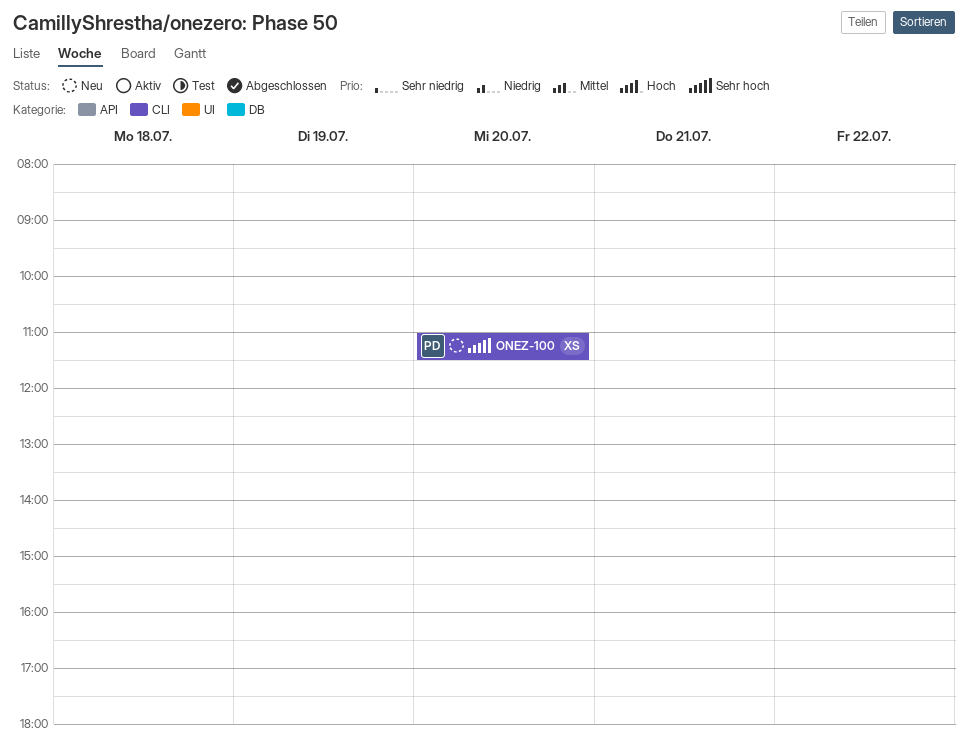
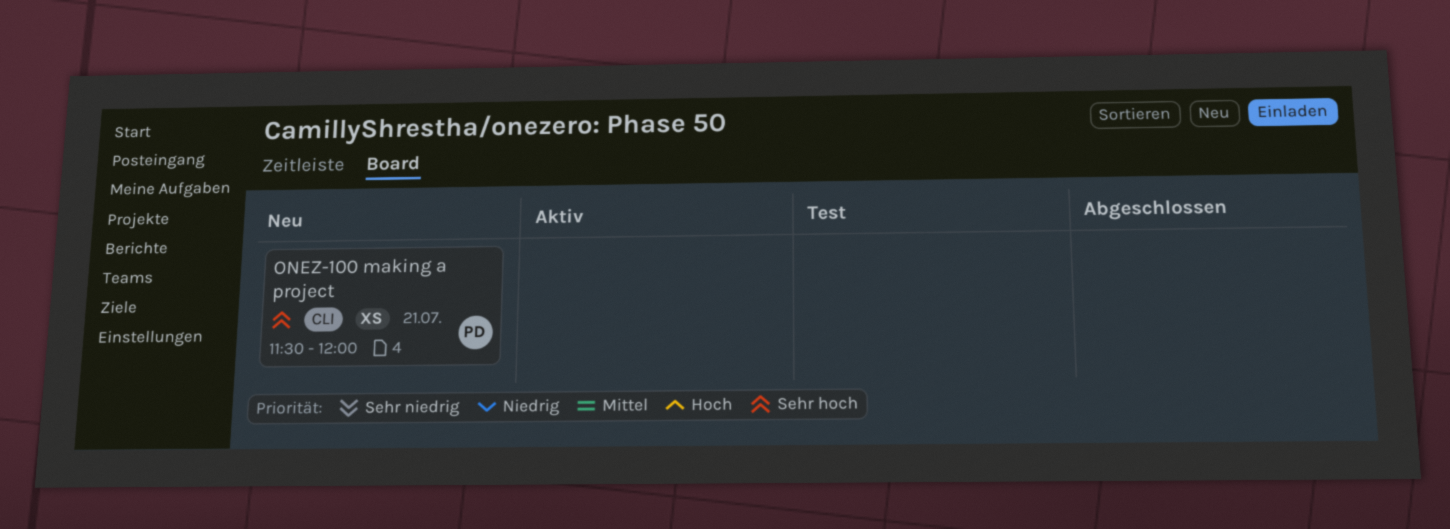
ONEZ-100, day: Jul 20 -> Jul 21
ONEZ-100, begins: 11:00 -> 11:30
ONEZ-100, ends: 11:30 -> 12:00

